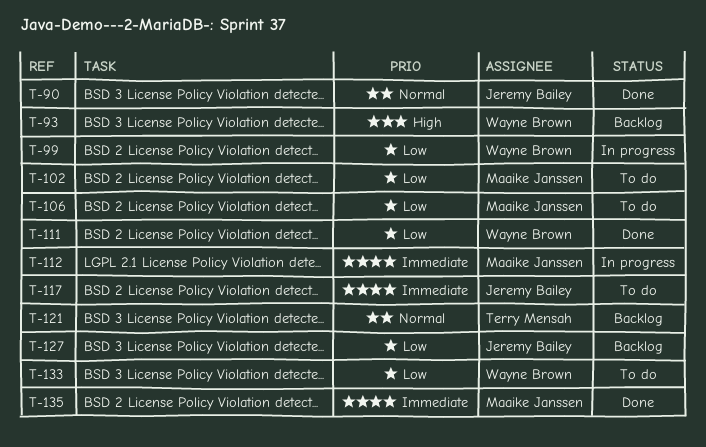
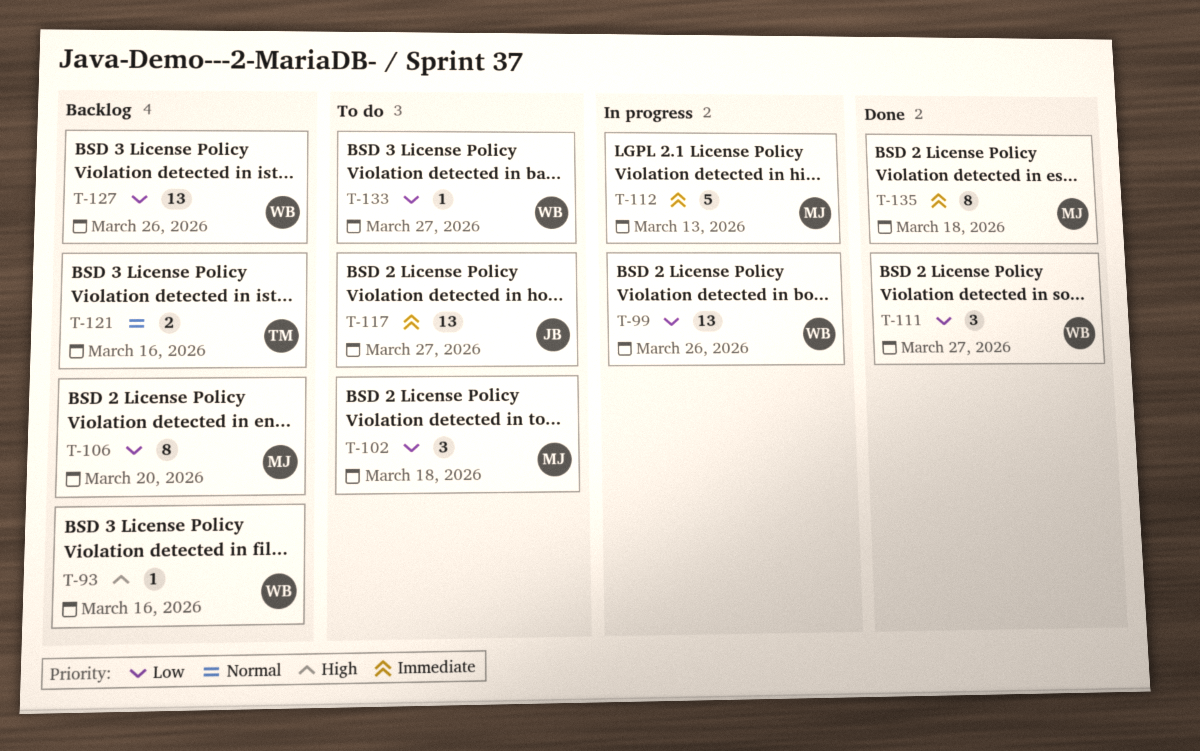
T-90: present -> none
T-106, status: To do -> Backlog
T-127, owner: Jeremy Bailey -> Wayne Brown

